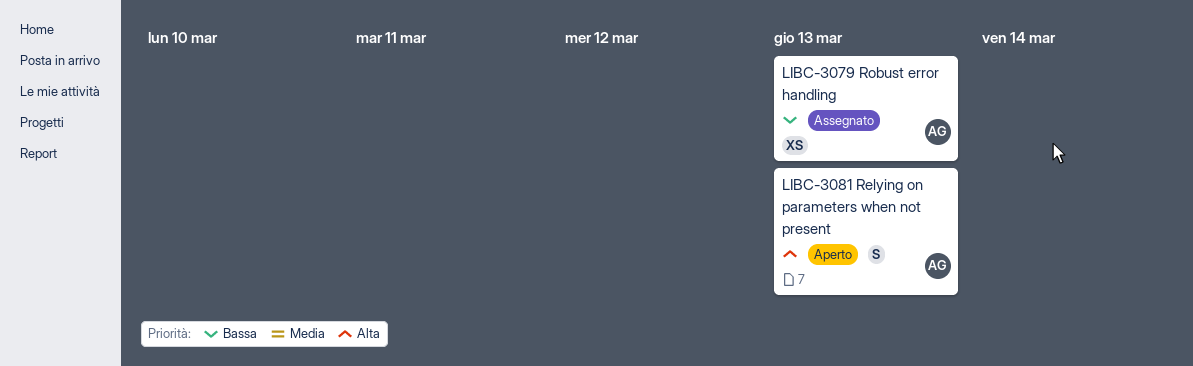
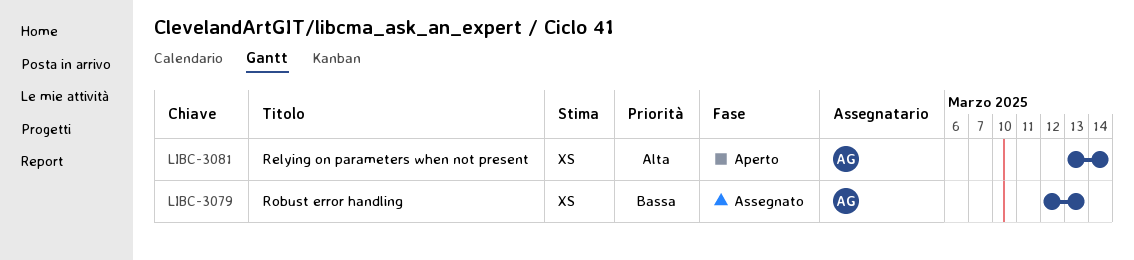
LIBC-3081, estimate: S -> XS
LIBC-3081, due: Mar 13 -> Mar 14

